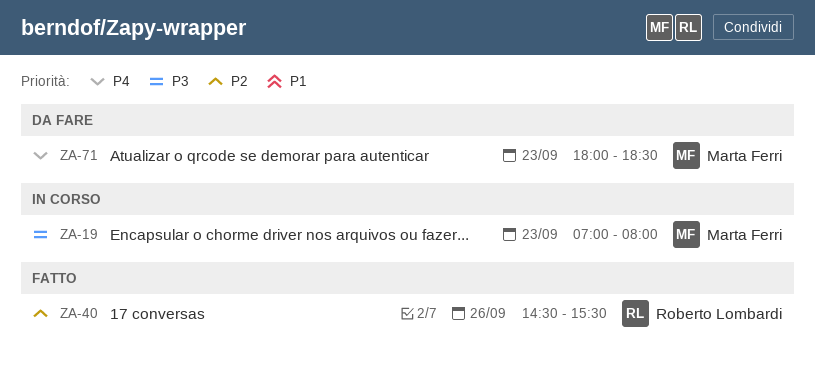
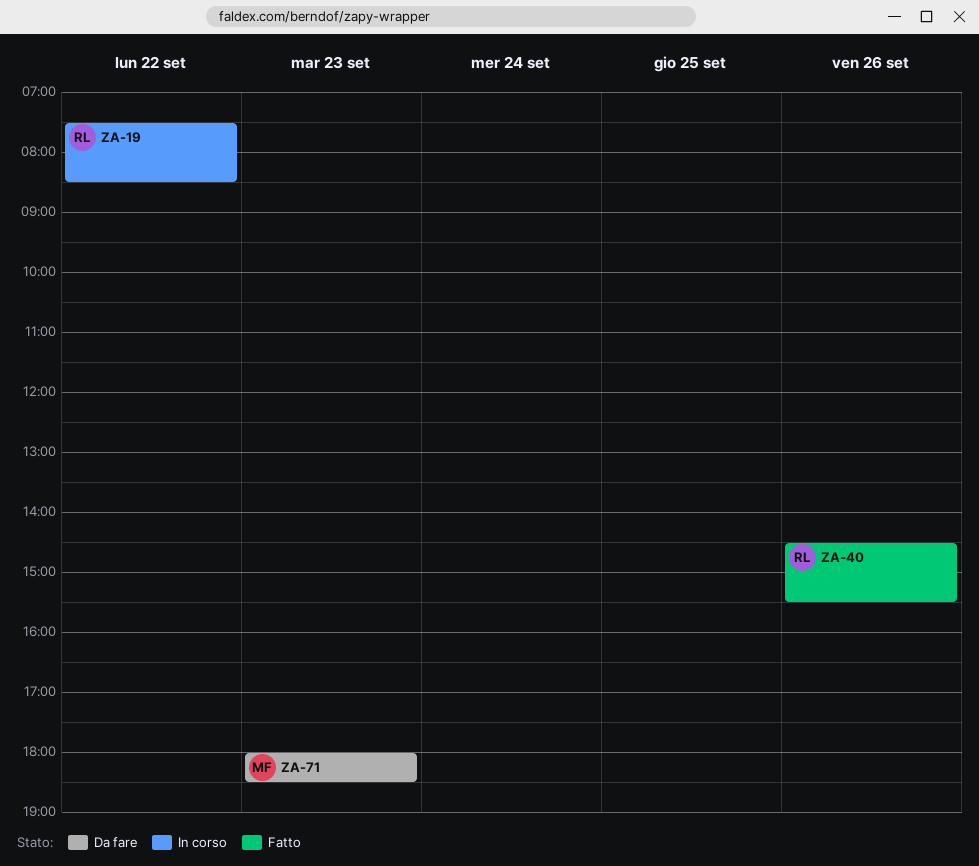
ZA-19, owner: Marta Ferri -> Roberto Lombardi
ZA-19, day: Sep 23 -> Sep 22
ZA-19, begins: 07:00 -> 07:30
ZA-19, ends: 08:00 -> 08:30

